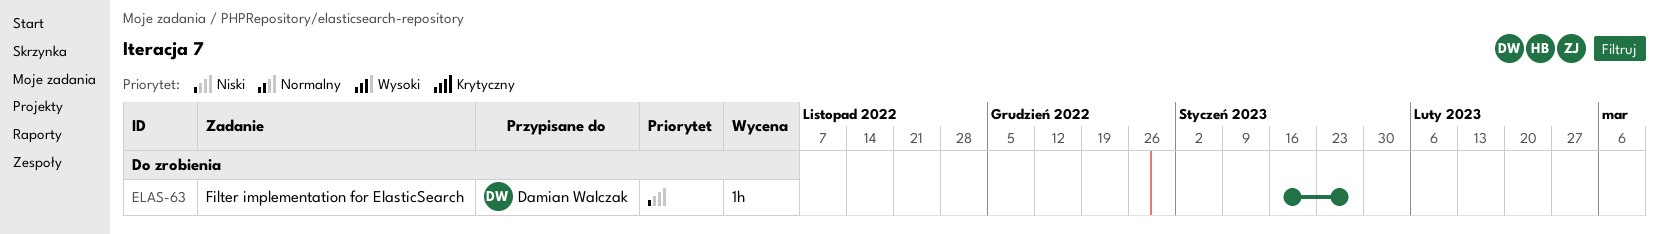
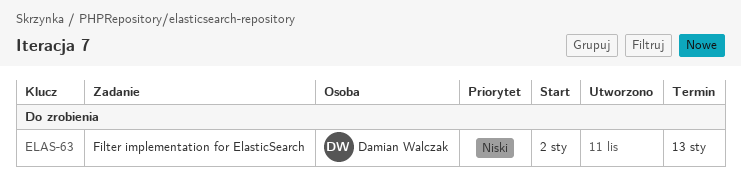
ELAS-63, start: Jan 16 -> Jan 2
ELAS-63, due: Jan 27 -> Jan 13

